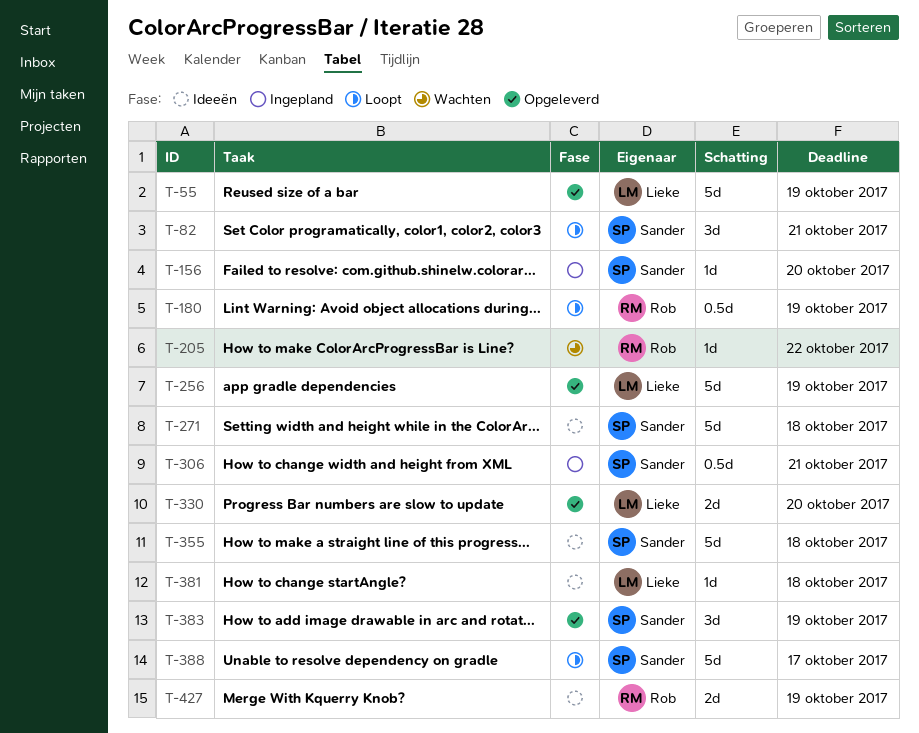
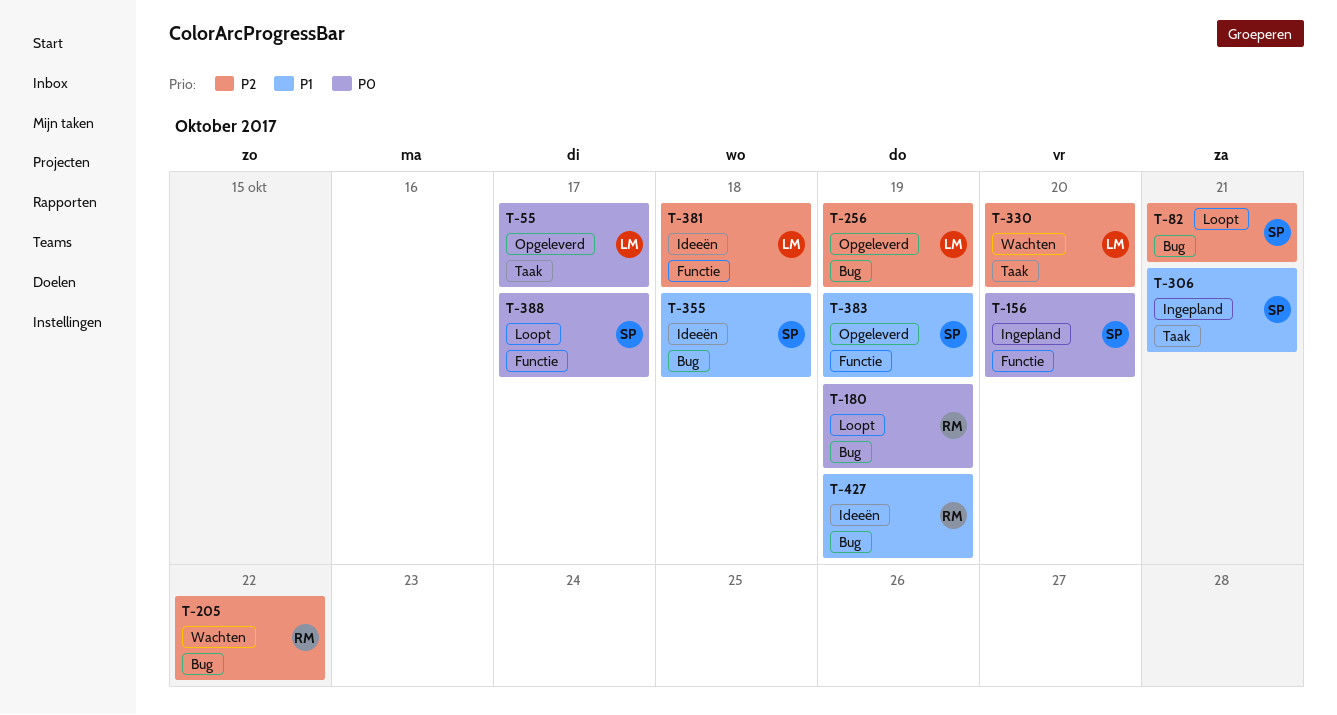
T-55, due: Oct 19 -> Oct 17
T-271: present -> none
T-330, status: Opgeleverd -> Wachten

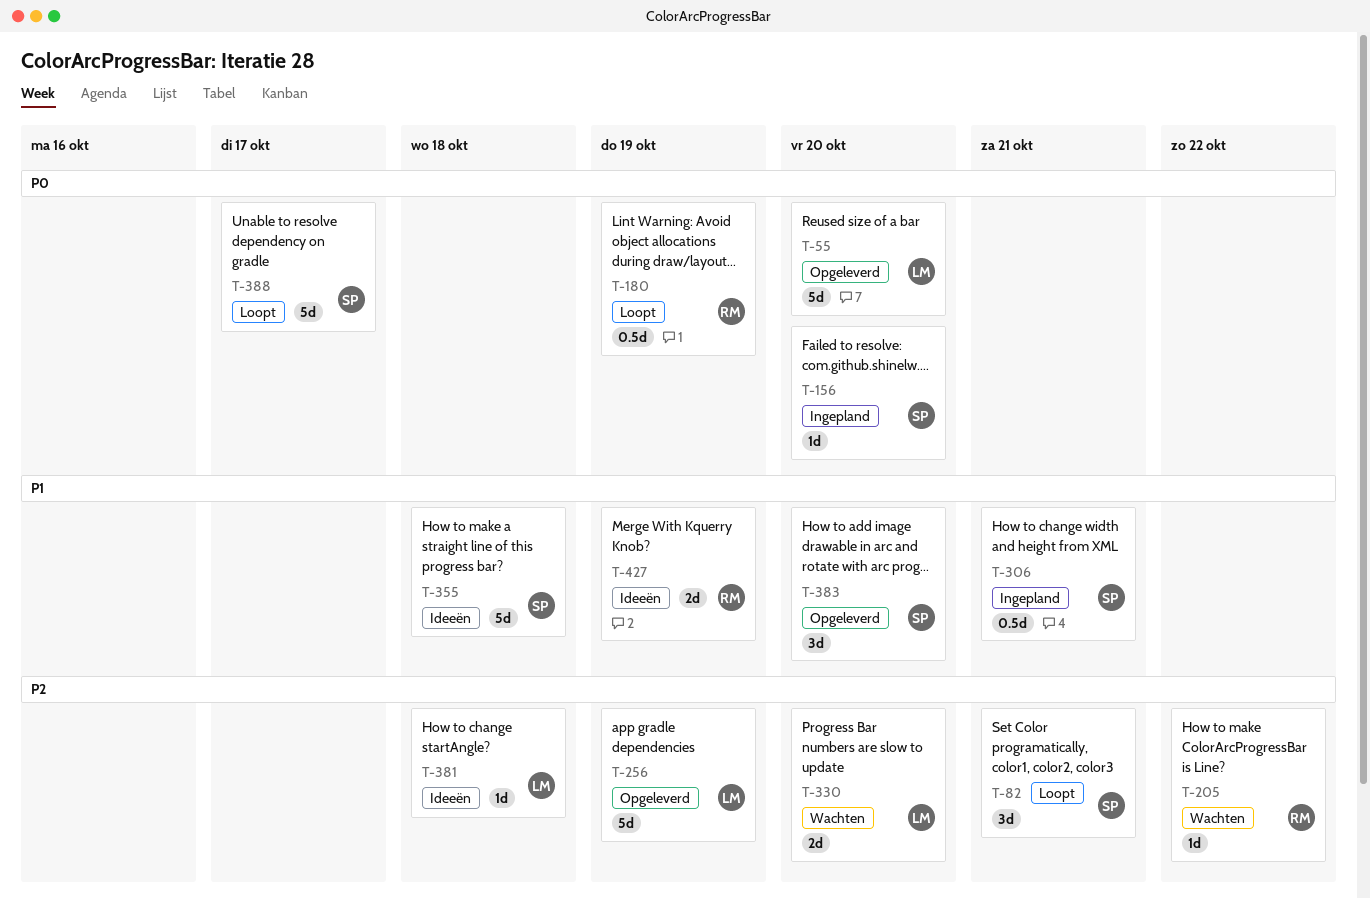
T-55, due: Oct 17 -> Oct 20
T-383, due: Oct 19 -> Oct 20

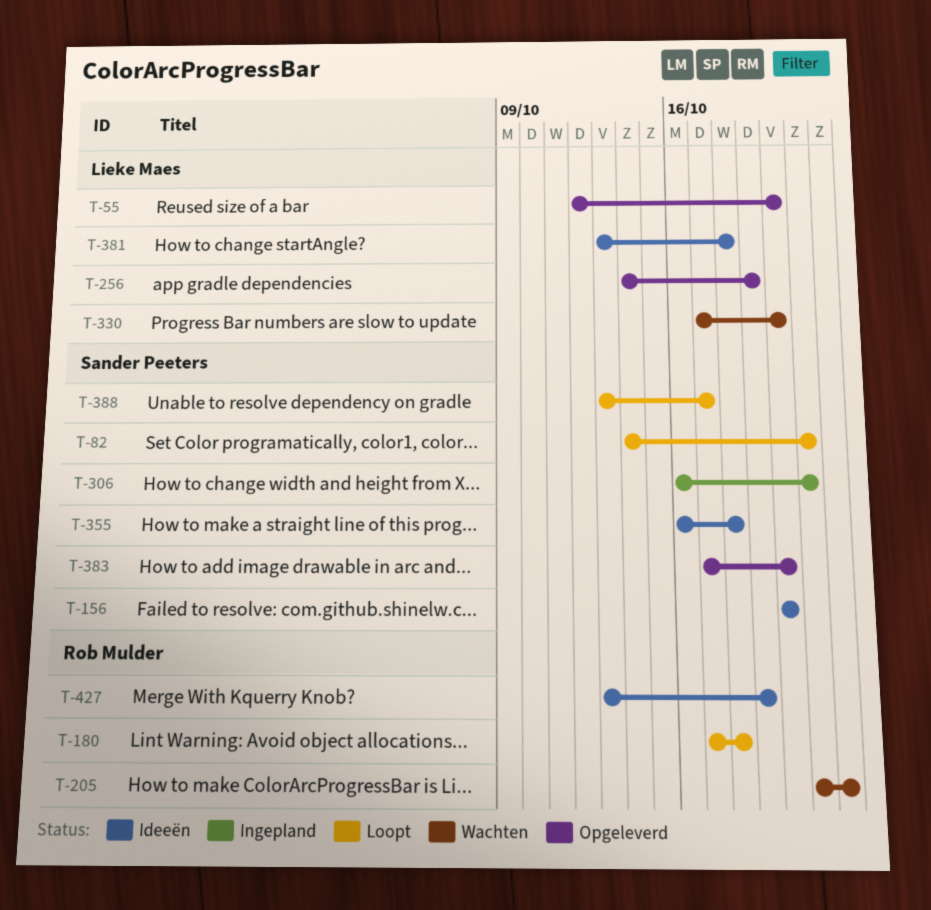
T-156, status: Ingepland -> Ideeën
T-180, due: Oct 19 -> Oct 18

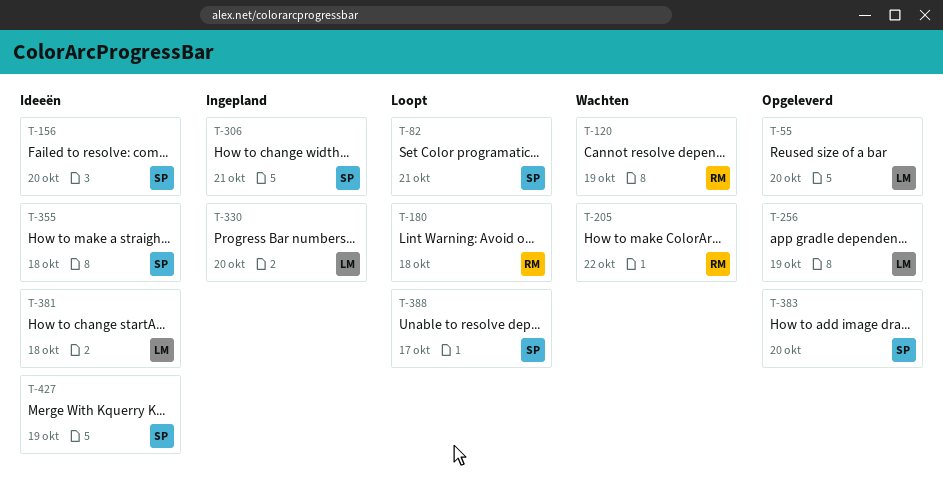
T-120: none -> present
T-330, status: Wachten -> Ingepland
T-427, owner: Rob Mulder -> Sander Peeters

